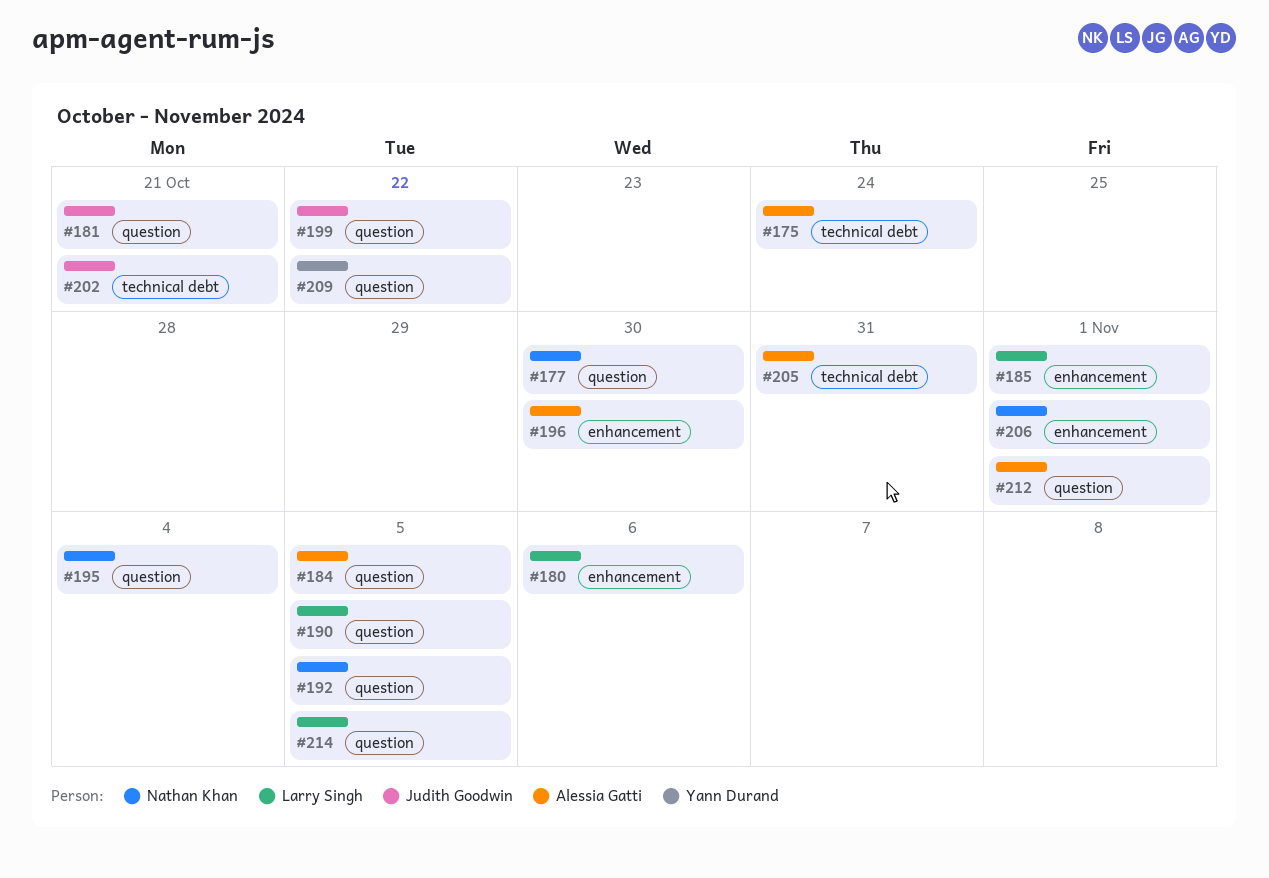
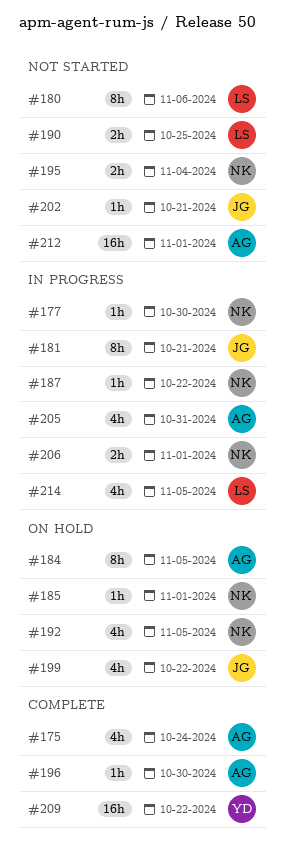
#185, owner: Larry Singh -> Nathan Khan
#187: none -> present
#190, due: Nov 5 -> Oct 25

